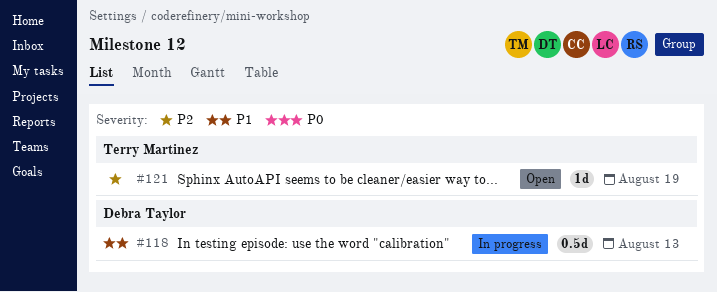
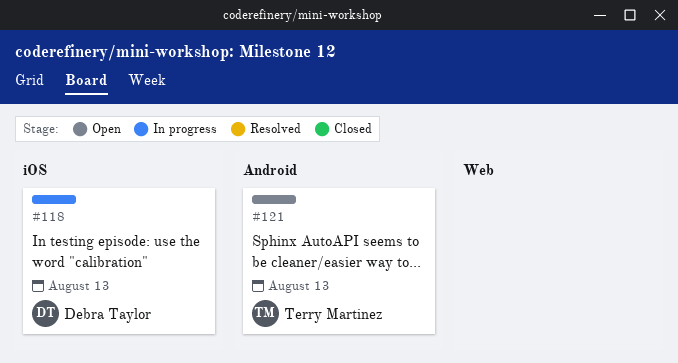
#121, due: Aug 19 -> Aug 13

